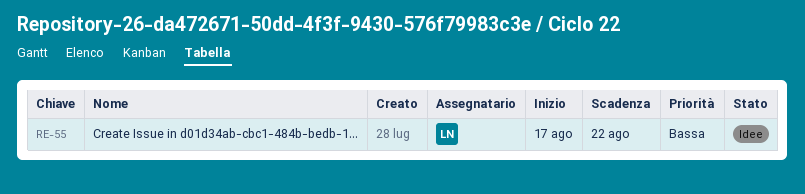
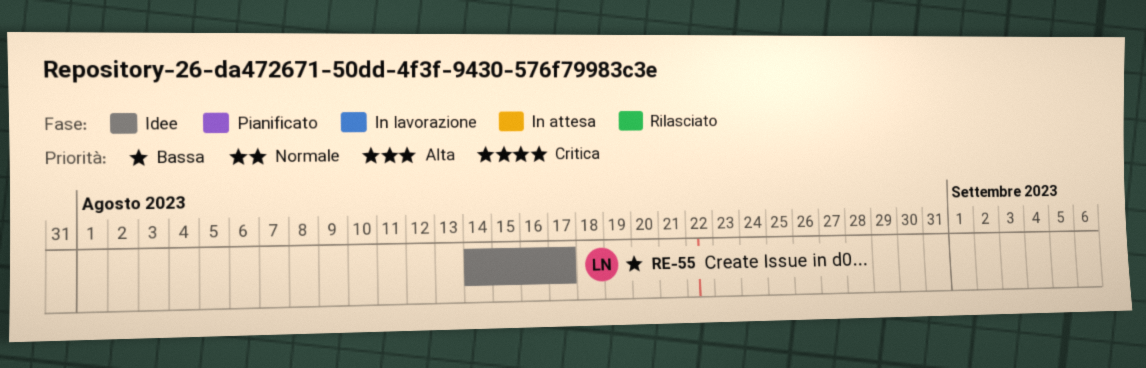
RE-55, start: Aug 17 -> Aug 14
RE-55, due: Aug 22 -> Aug 17

